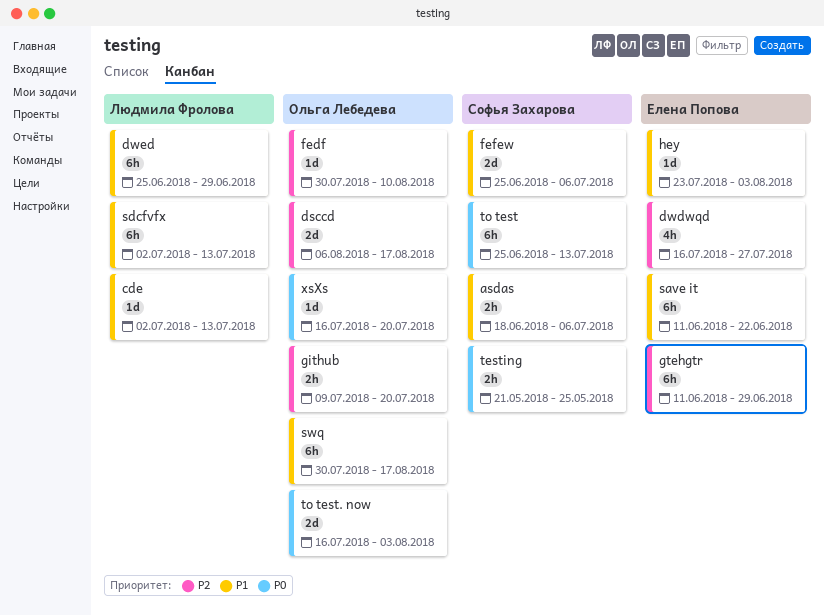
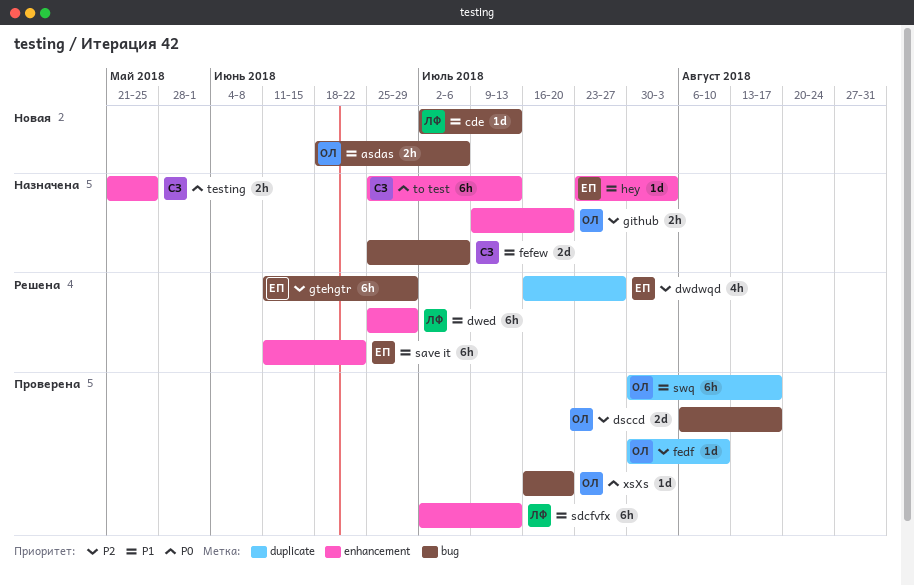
asdas, owner: Софья Захарова -> Ольга Лебедева
to test. now: present -> none

